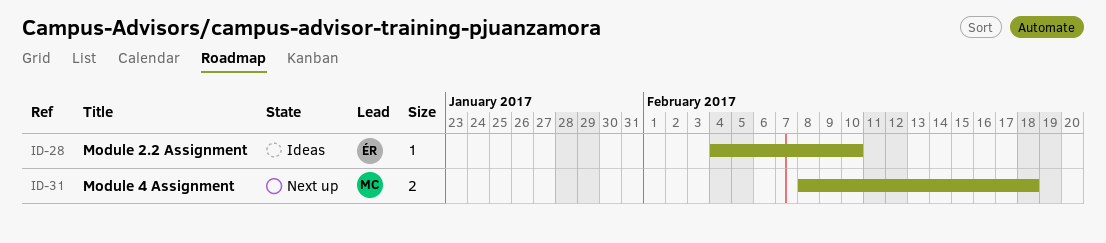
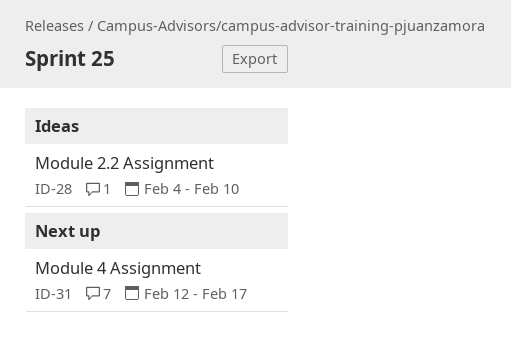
ID-31, start: Feb 8 -> Feb 12
ID-31, due: Feb 18 -> Feb 17

